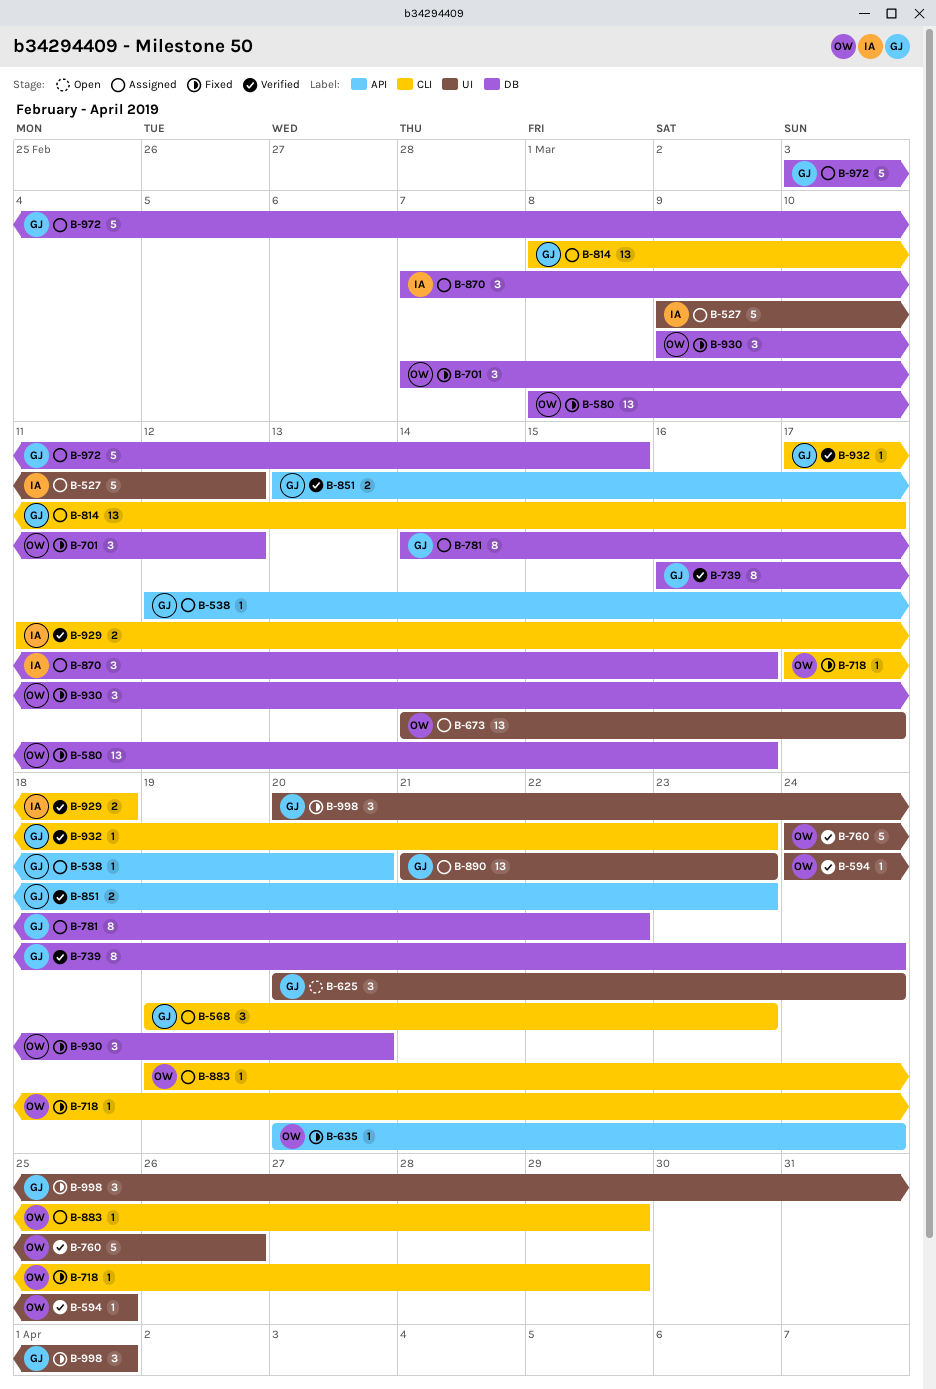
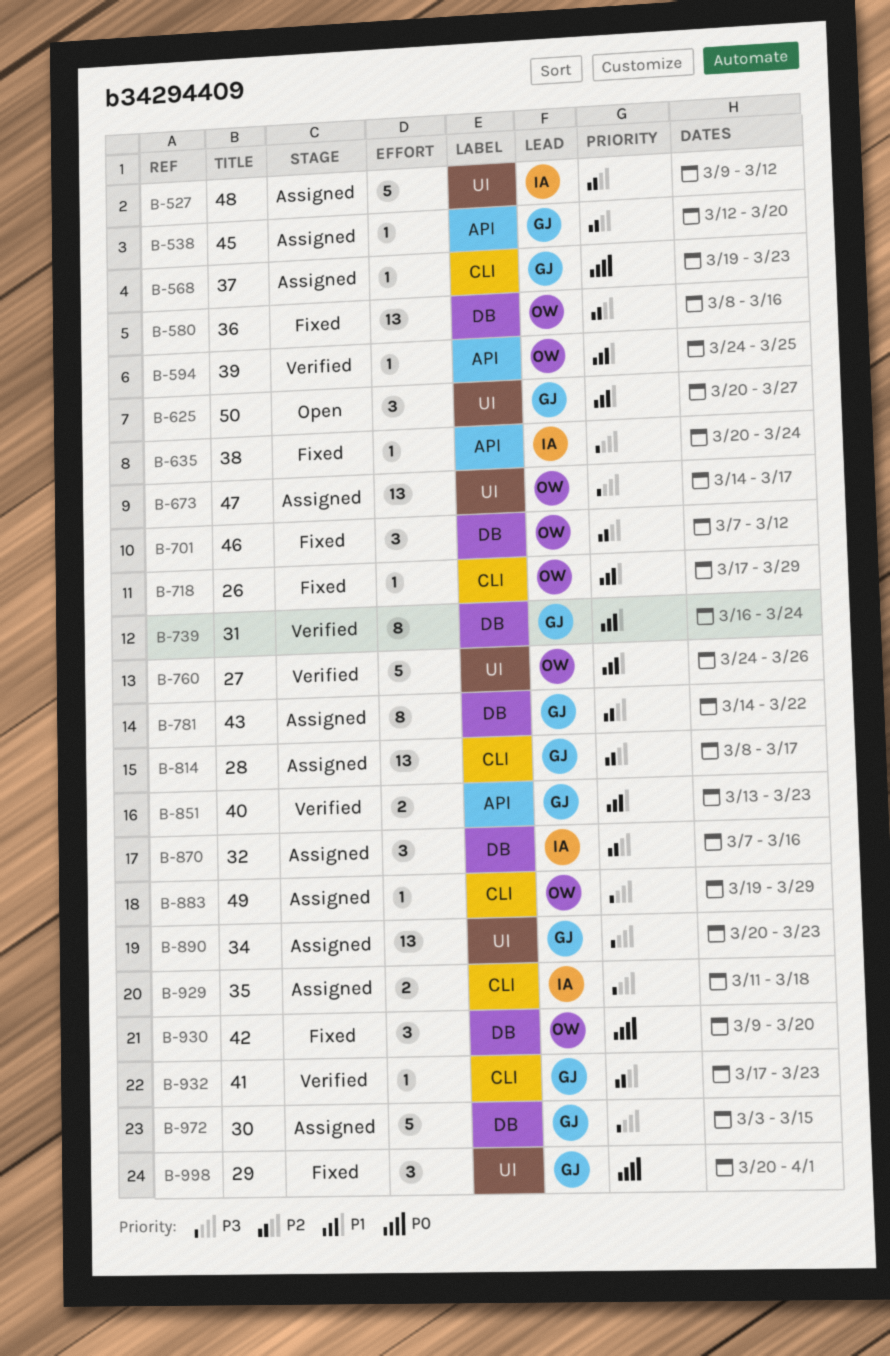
B-568, estimate: 3 -> 1
B-594, label: UI -> API
B-625, due: Mar 24 -> Mar 27
B-635, owner: OW -> IA
B-890, start: Mar 21 -> Mar 20
B-929, status: Verified -> Assigned

